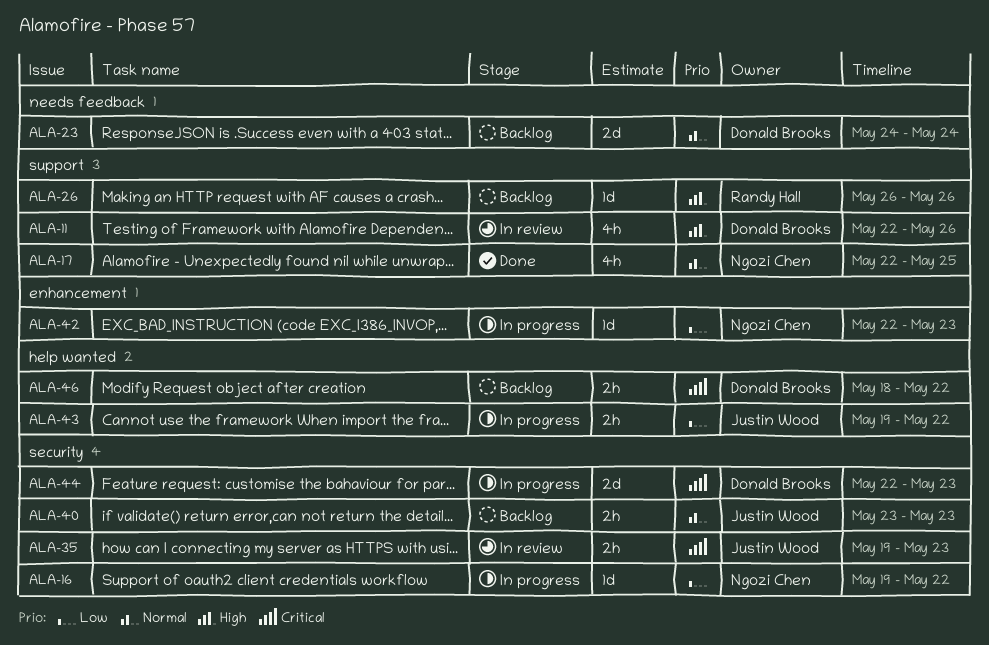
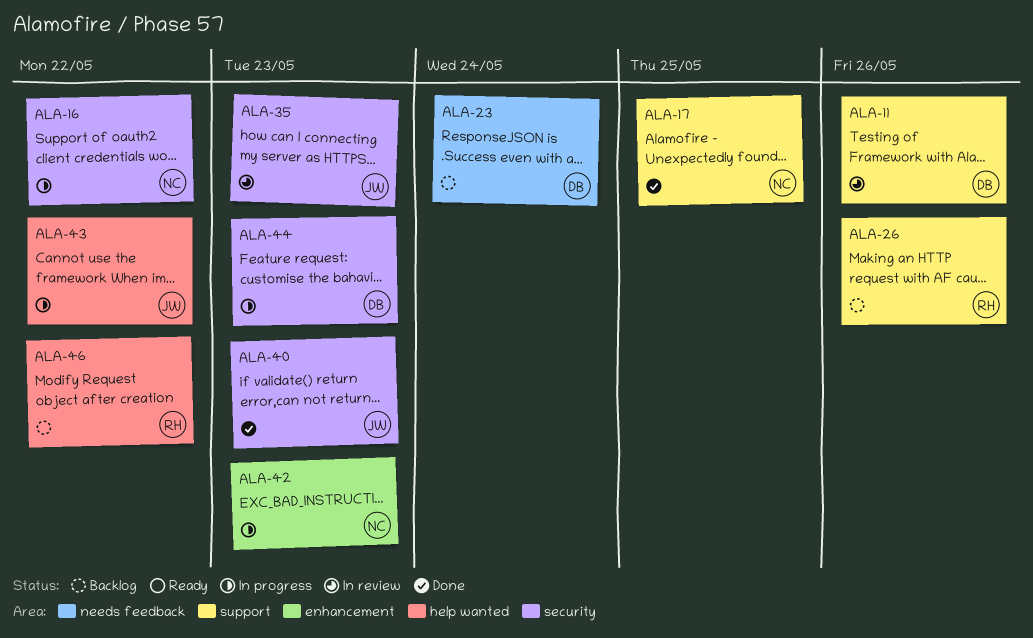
ALA-40, status: Backlog -> Done
ALA-46, owner: Donald Brooks -> Randy Hall

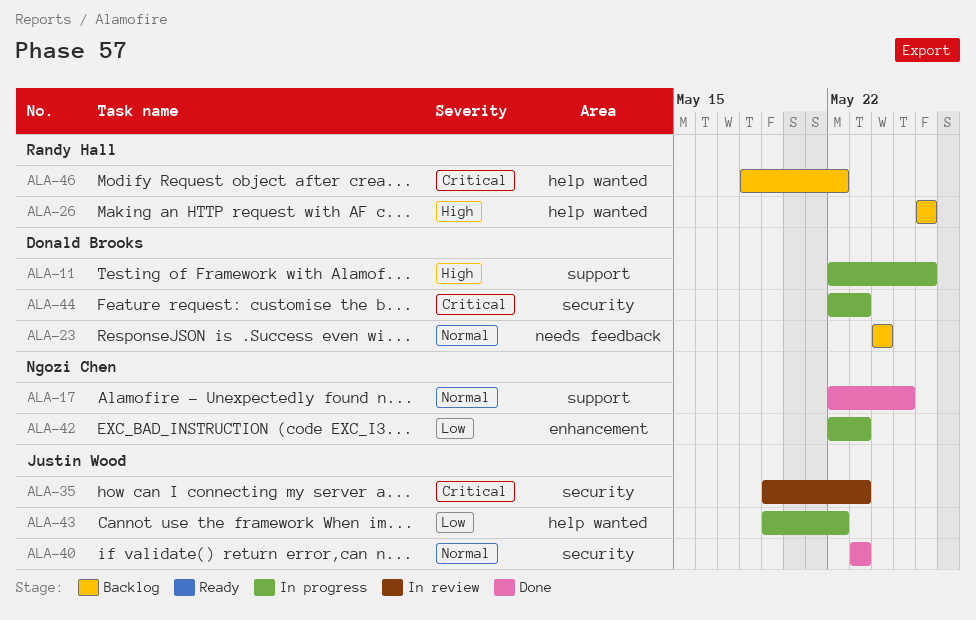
ALA-11, status: In review -> In progress
ALA-16: present -> none
ALA-26, label: support -> help wanted

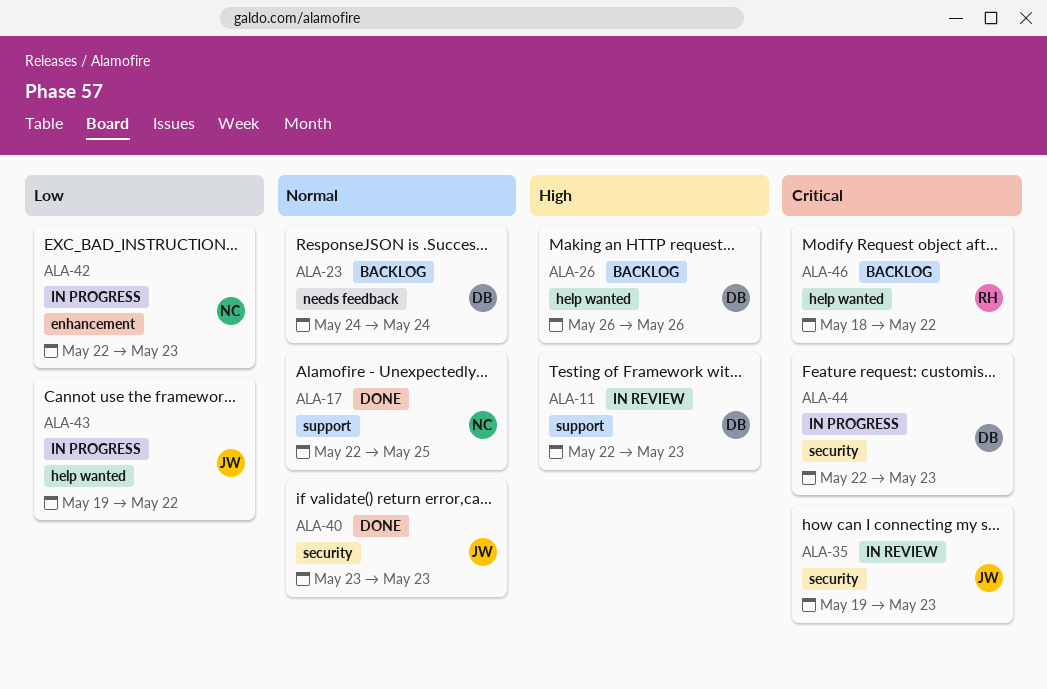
ALA-11, status: In progress -> In review
ALA-11, due: May 26 -> May 23
ALA-26, owner: Randy Hall -> Donald Brooks

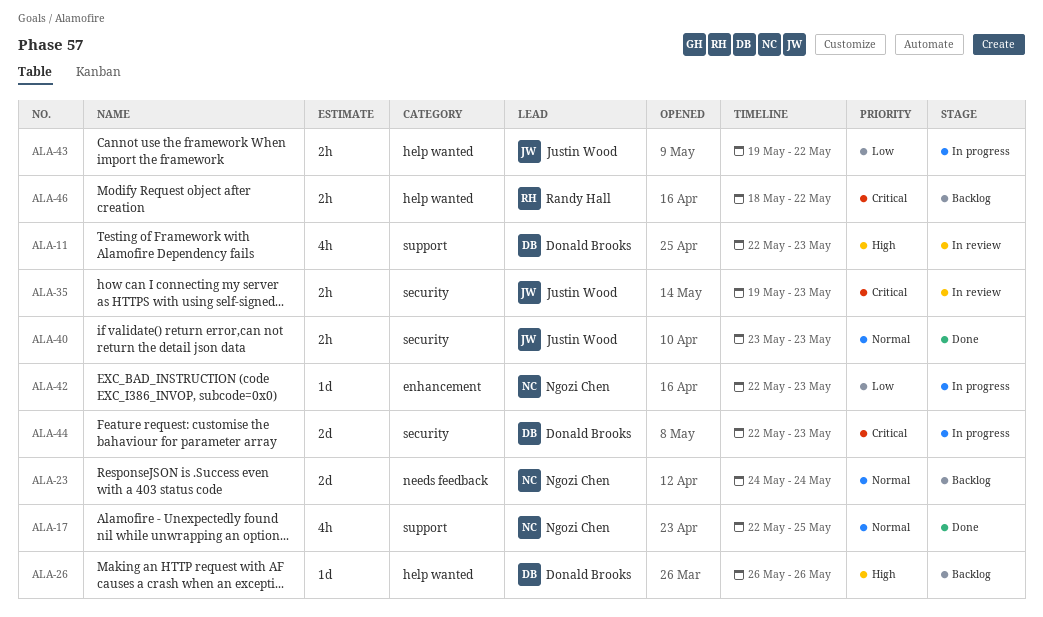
ALA-23, owner: Donald Brooks -> Ngozi Chen

